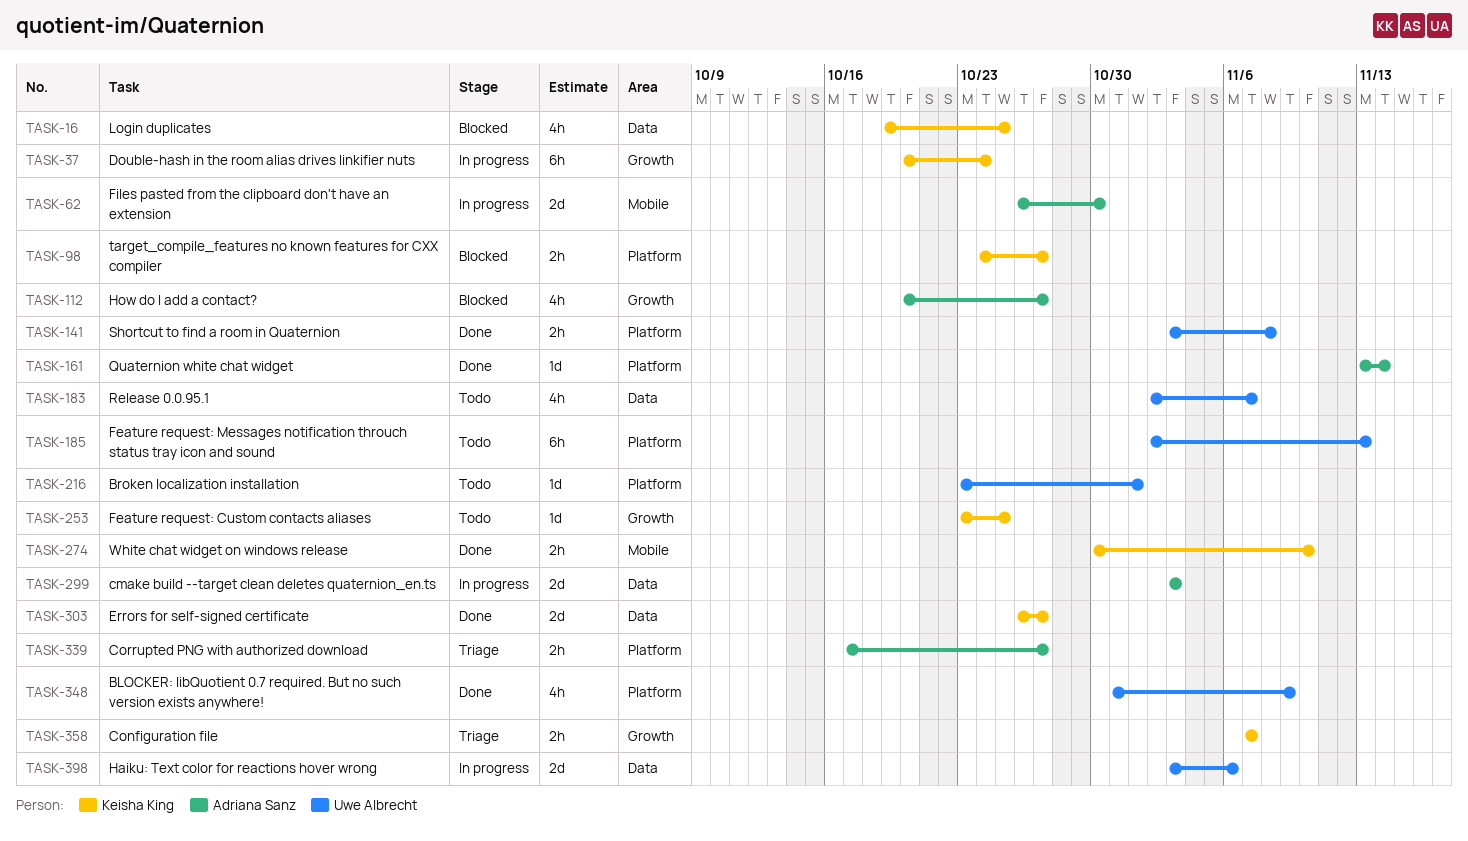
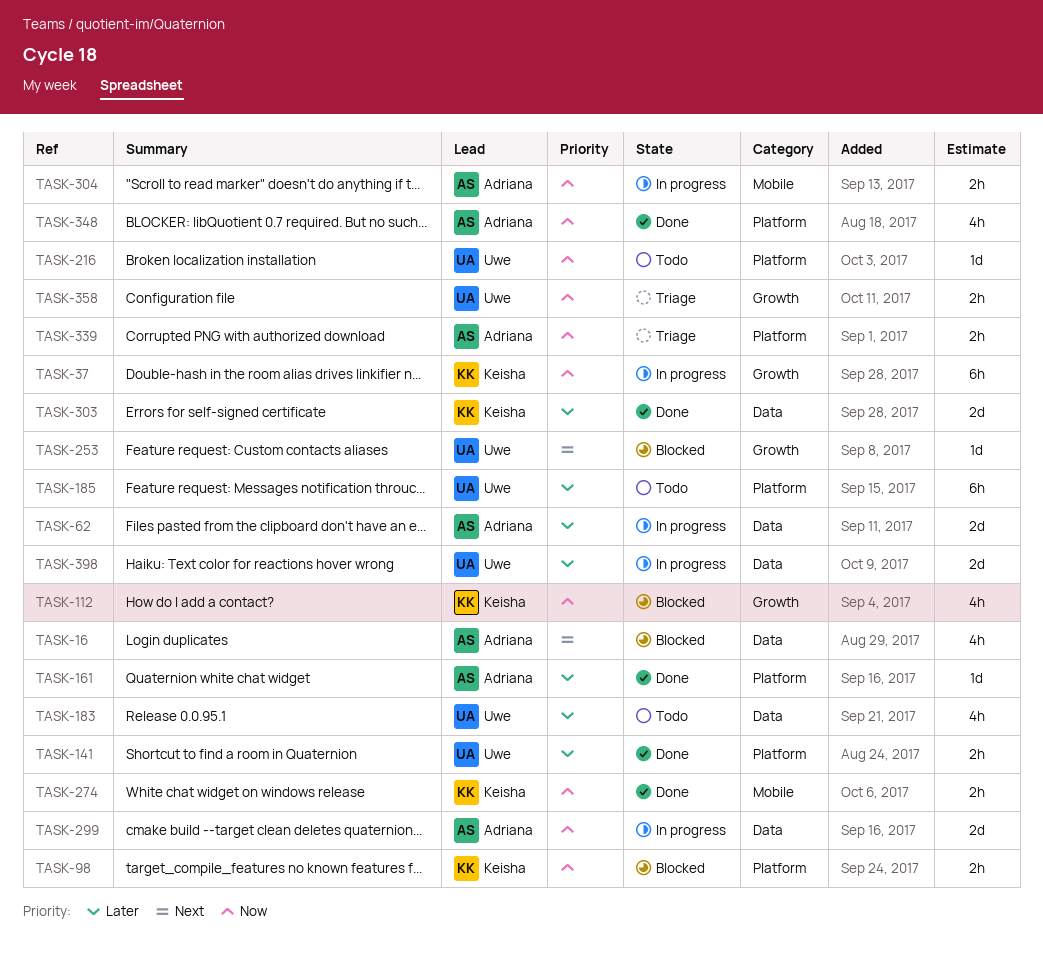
TASK-16, owner: Keisha King -> Adriana Sanz
TASK-62, label: Mobile -> Data
TASK-112, owner: Adriana Sanz -> Keisha King
TASK-253, status: Todo -> Blocked
TASK-253, owner: Keisha King -> Uwe Albrecht
TASK-304: none -> present
TASK-348, owner: Uwe Albrecht -> Adriana Sanz
TASK-358, owner: Keisha King -> Uwe Albrecht

